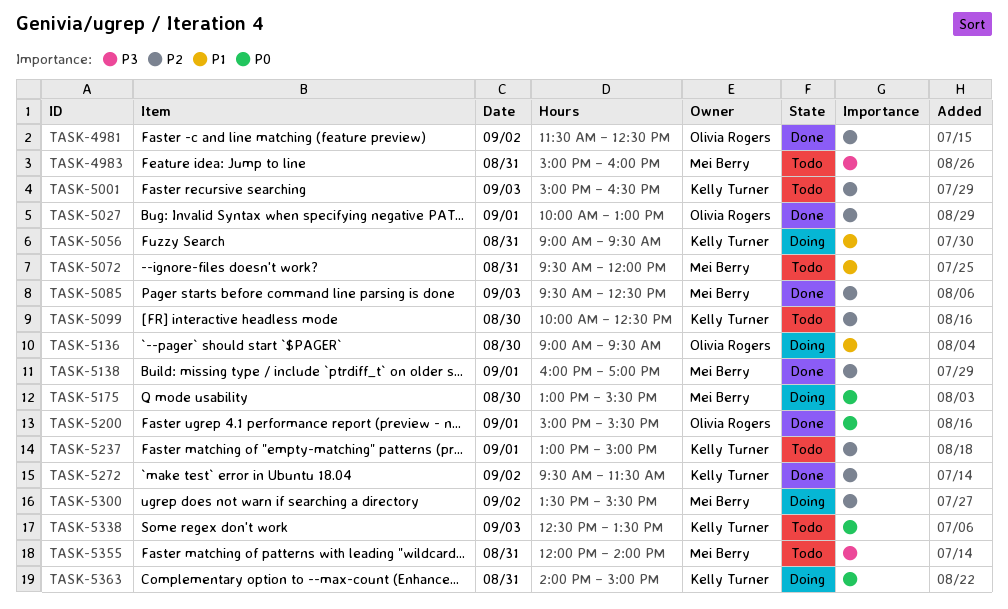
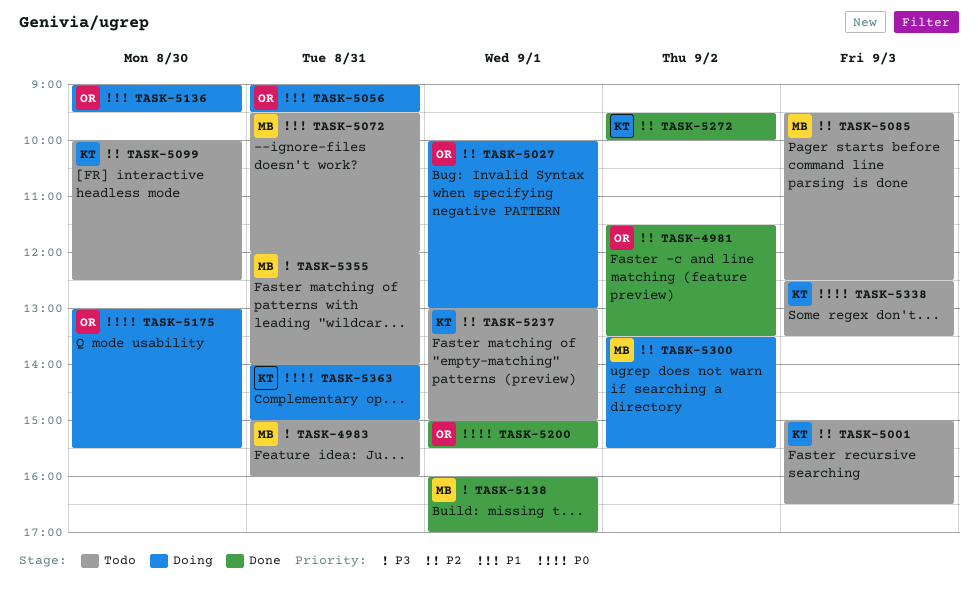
TASK-4981, ends: 12:30 -> 13:30
TASK-5027, status: Done -> Doing
TASK-5056, owner: Kelly Turner -> Olivia Rogers
TASK-5085, status: Done -> Todo
TASK-5138, priority: P2 -> P3
TASK-5175, owner: Mei Berry -> Olivia Rogers
TASK-5272, ends: 11:30 -> 10:00

